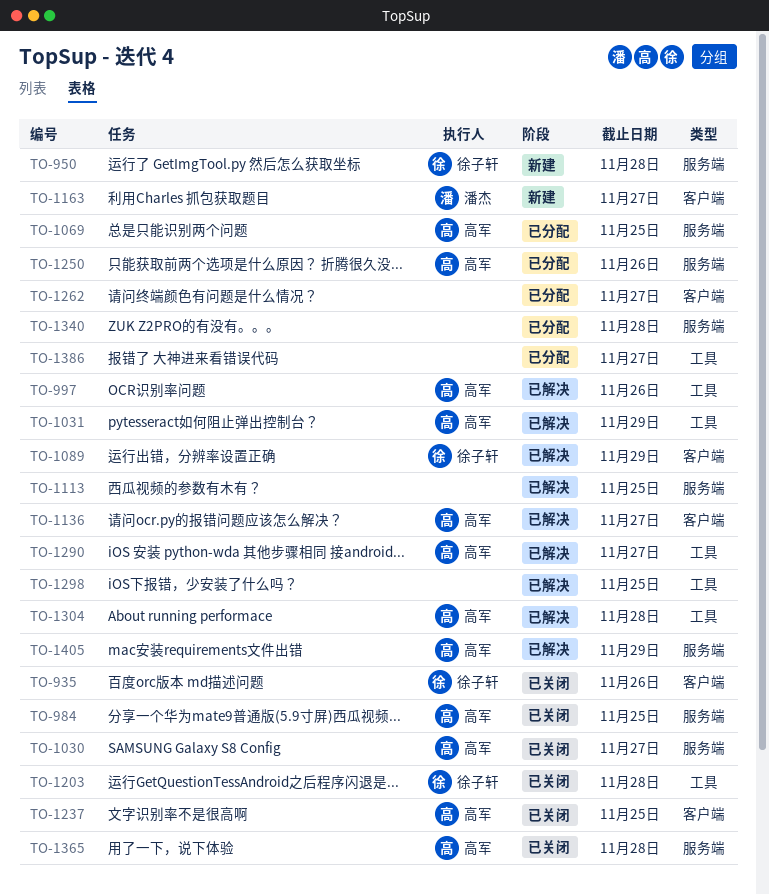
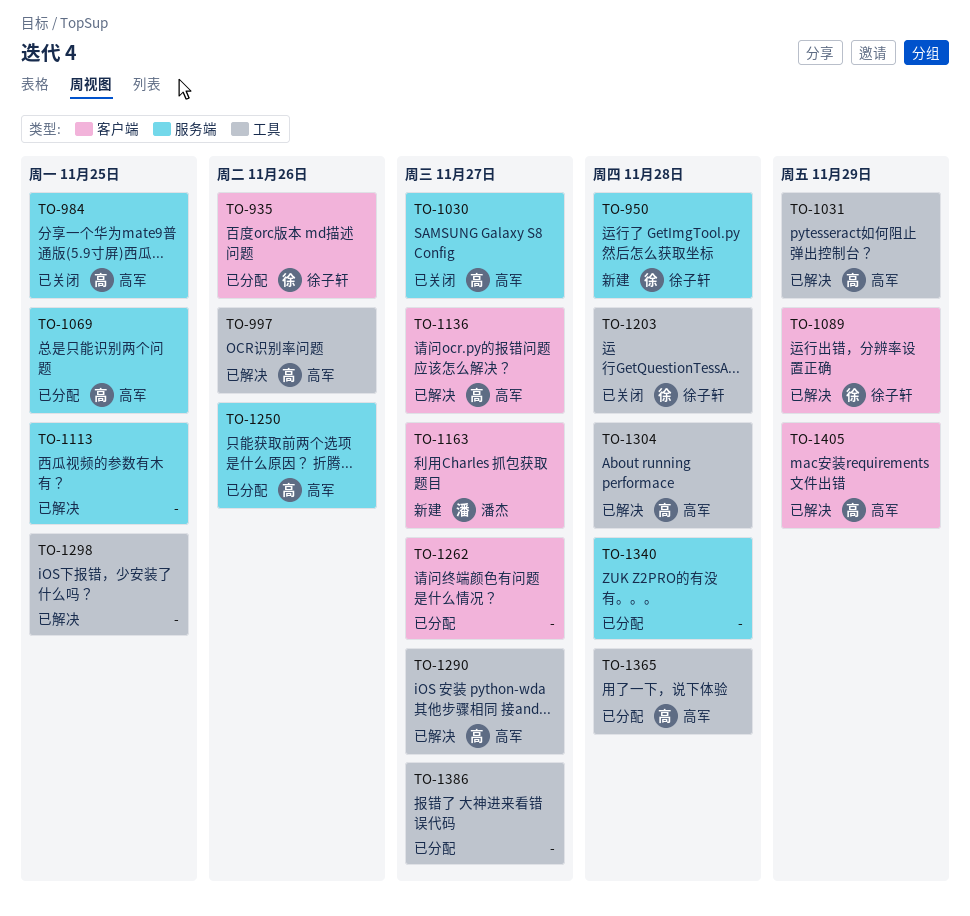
TO-935, status: 已关闭 -> 已分配
TO-1237: present -> none
TO-1365, status: 已关闭 -> 已分配
TO-1365, label: 服务端 -> 工具
TO-1405, label: 服务端 -> 客户端

